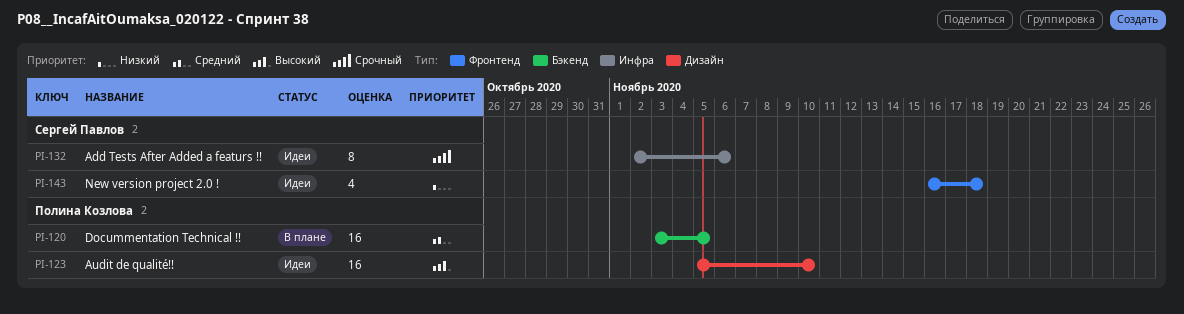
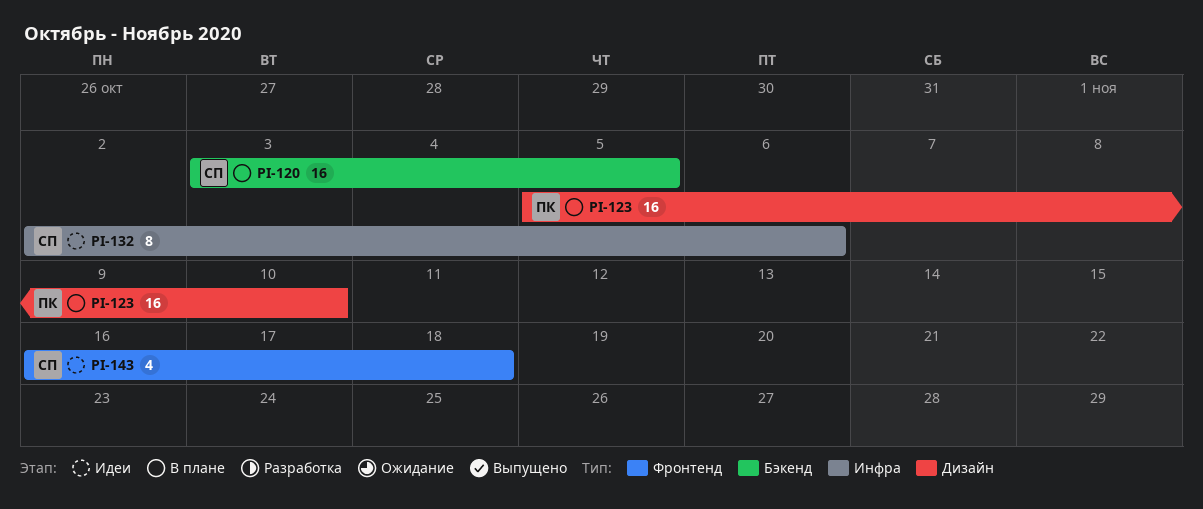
PI-120, owner: Полина Козлова -> Сергей Павлов
PI-123, status: Идеи -> В плане

